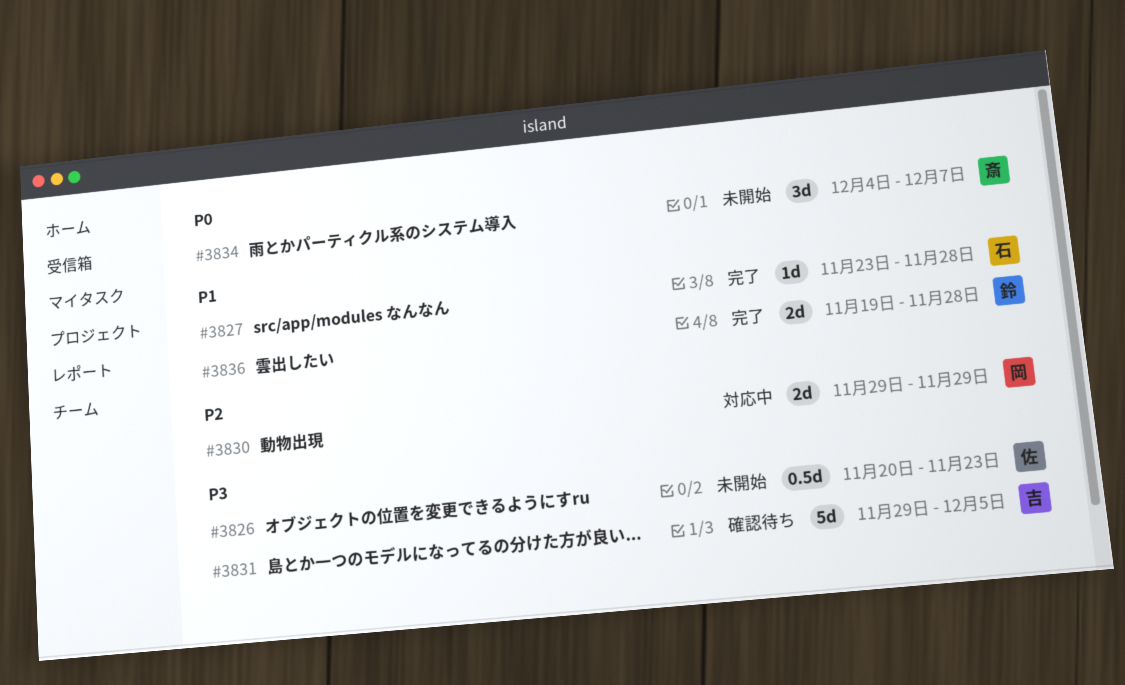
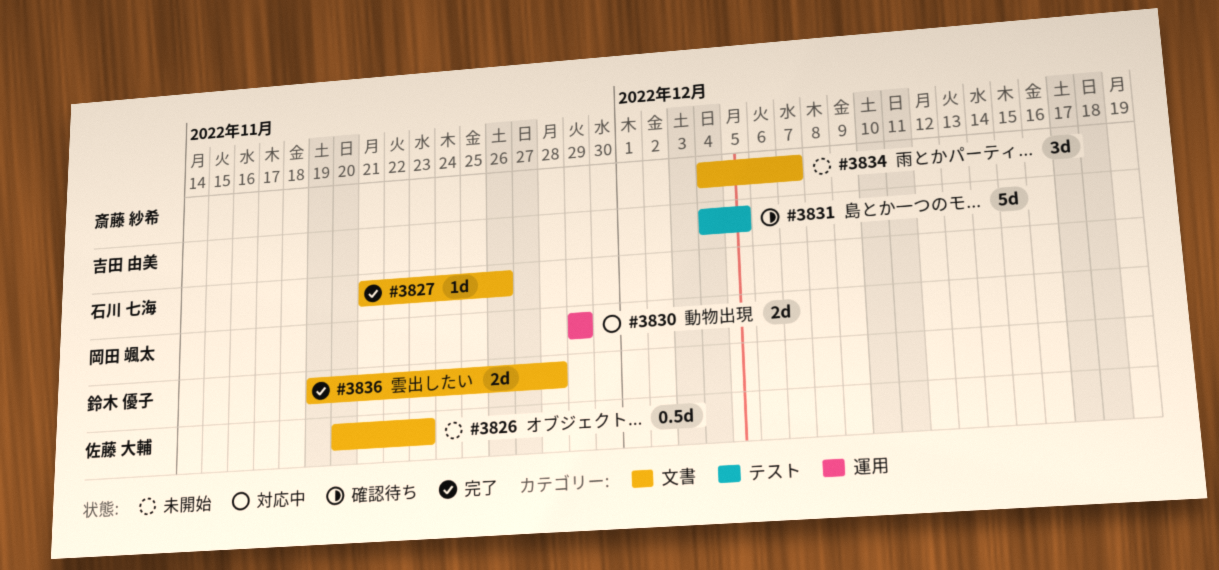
#3827, start: Nov 23 -> Nov 21
#3827, due: Nov 28 -> Nov 26
#3831, start: Nov 29 -> Dec 4

